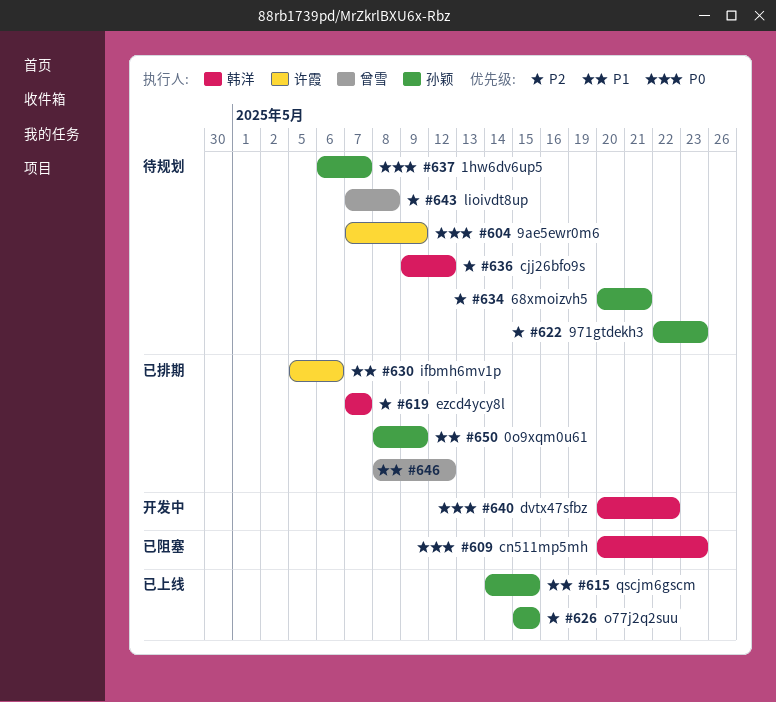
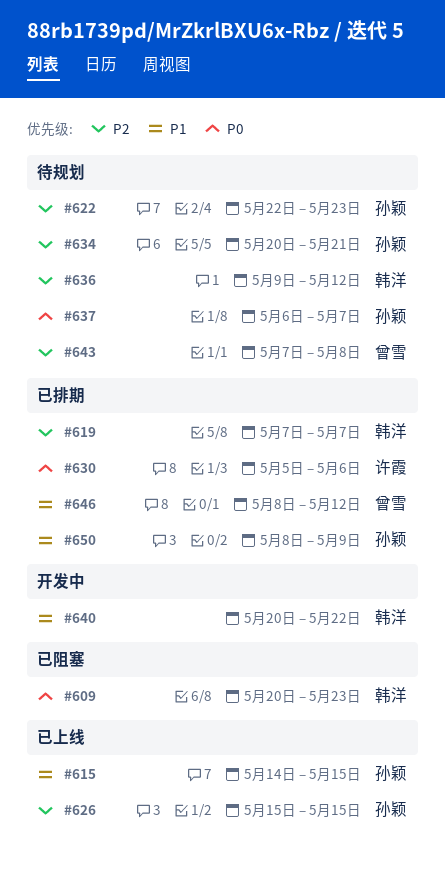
#604: present -> none
#630, priority: P1 -> P0
#640, priority: P0 -> P1

